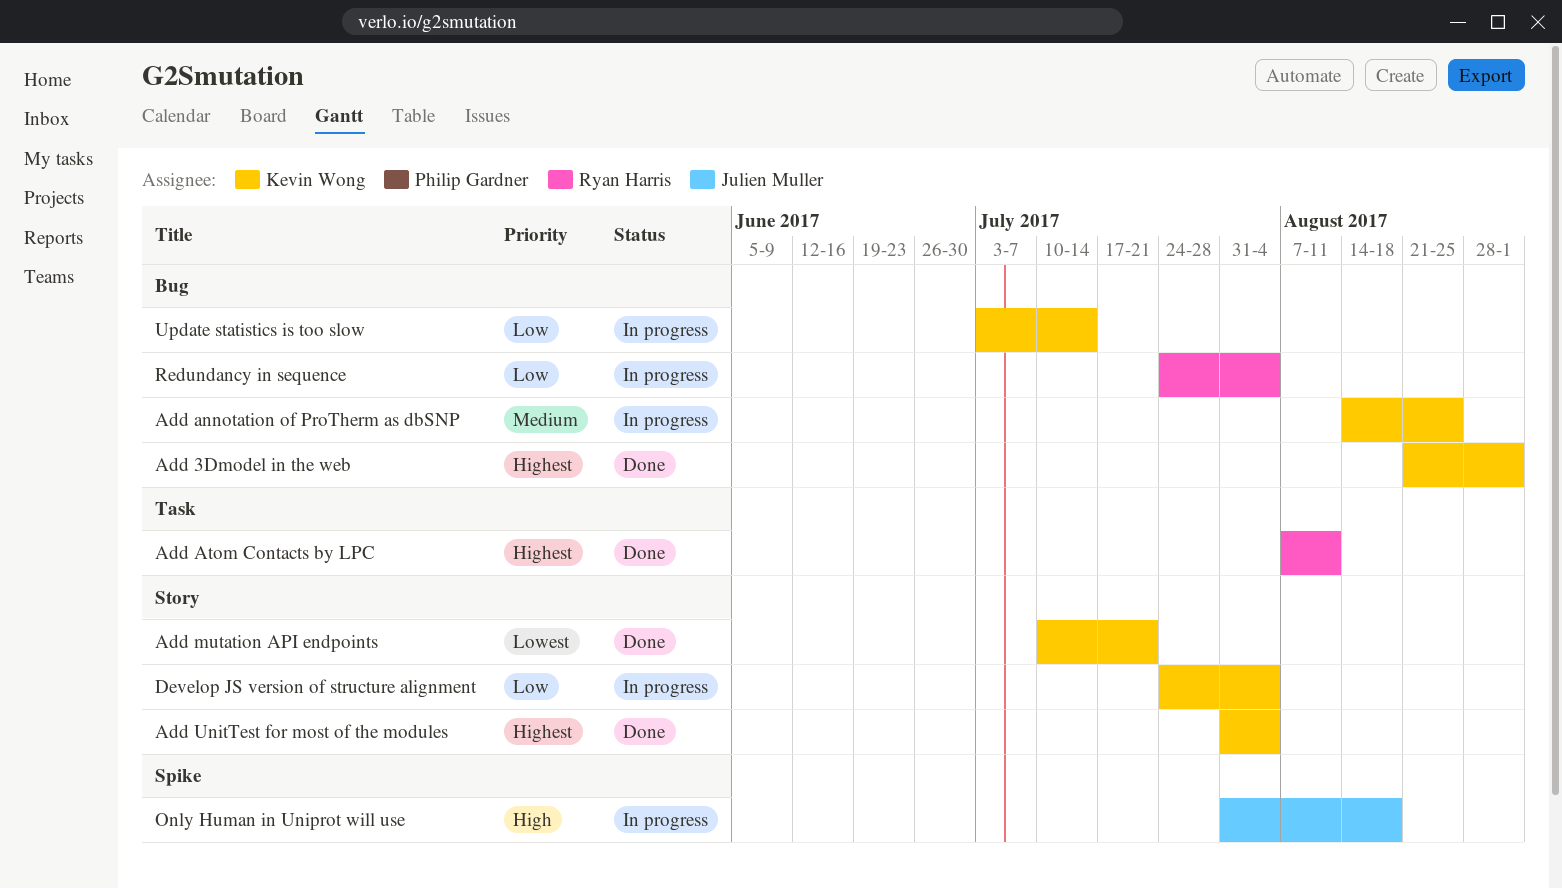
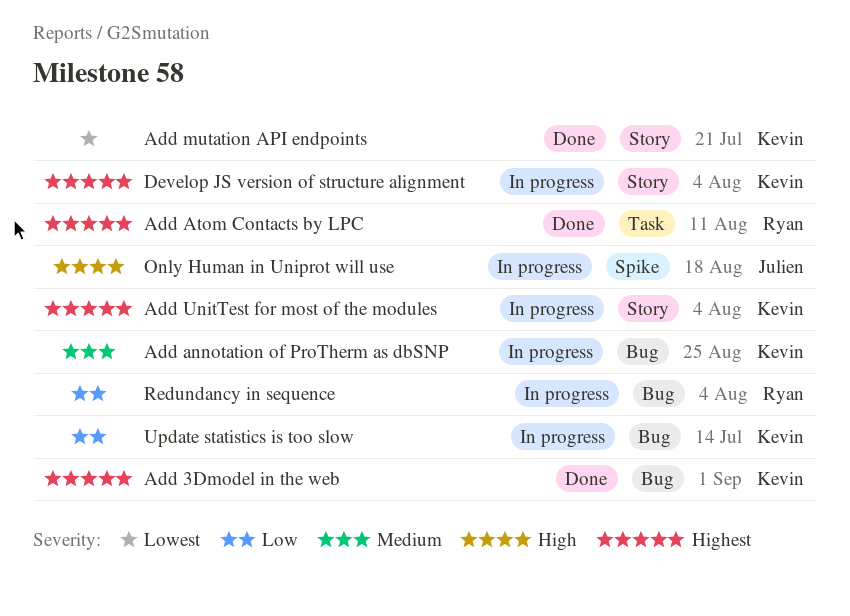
Add UnitTest for most of the modules, status: Done -> In progress
Develop JS version of structure alignment, priority: Low -> Highest

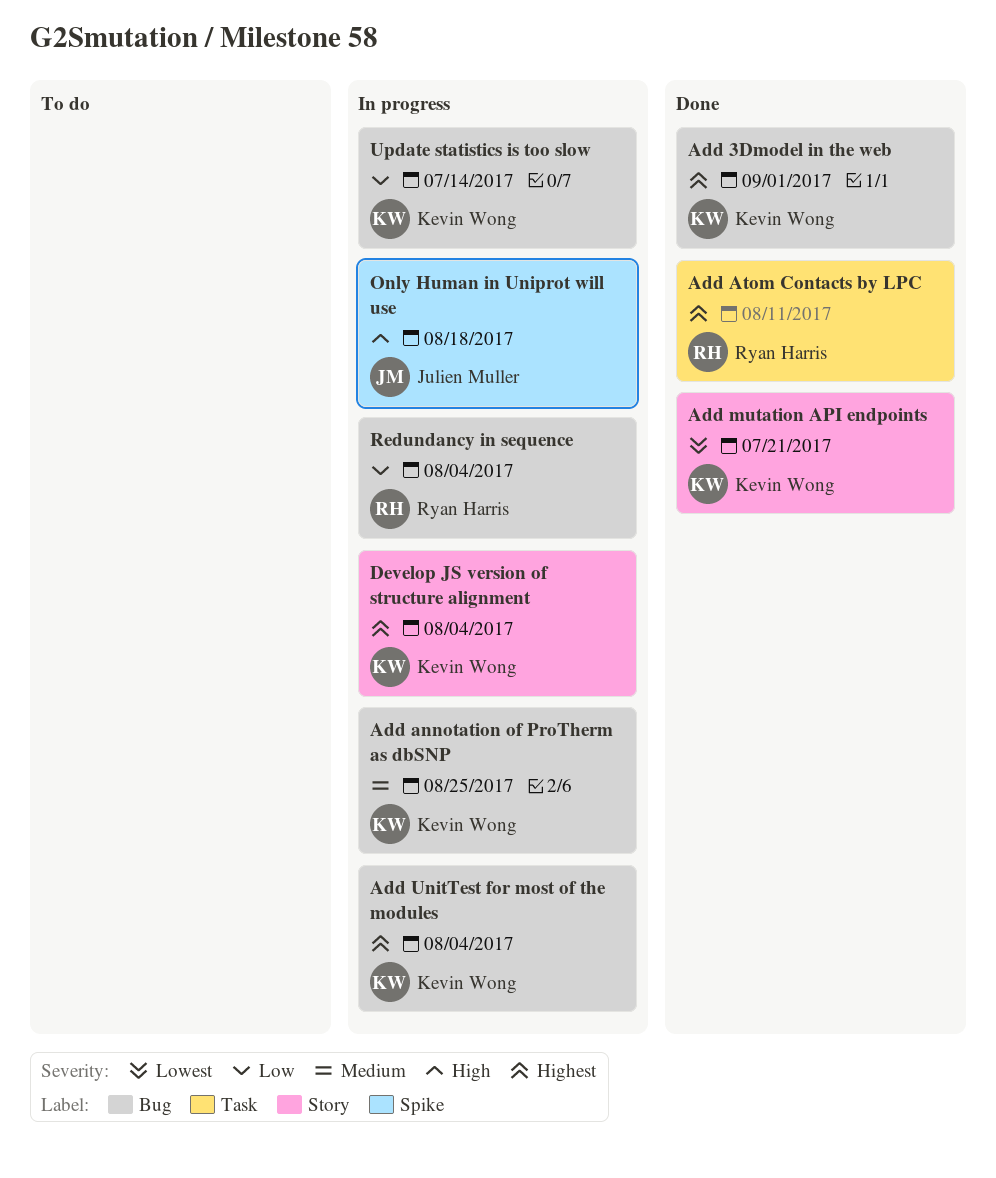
Add UnitTest for most of the modules, label: Story -> Bug

